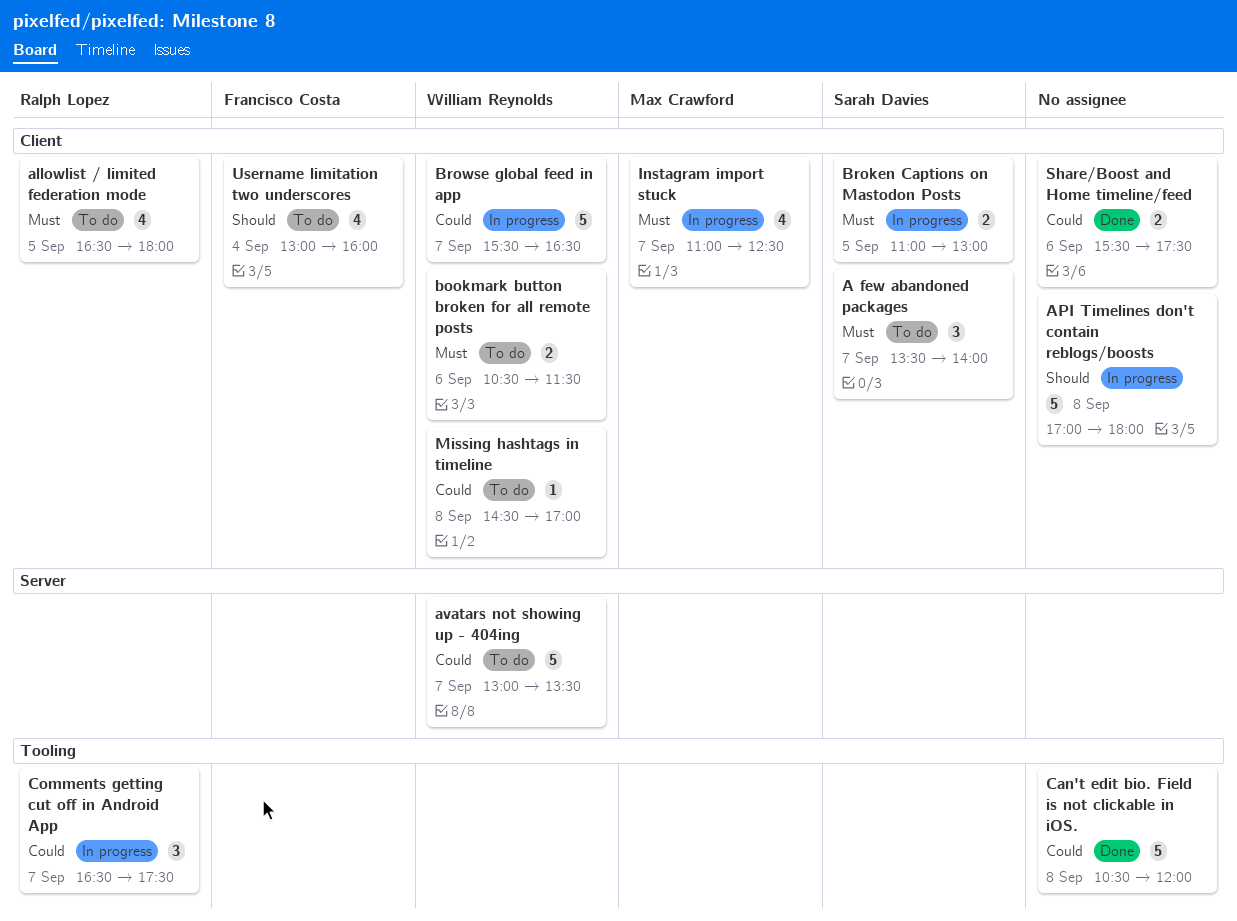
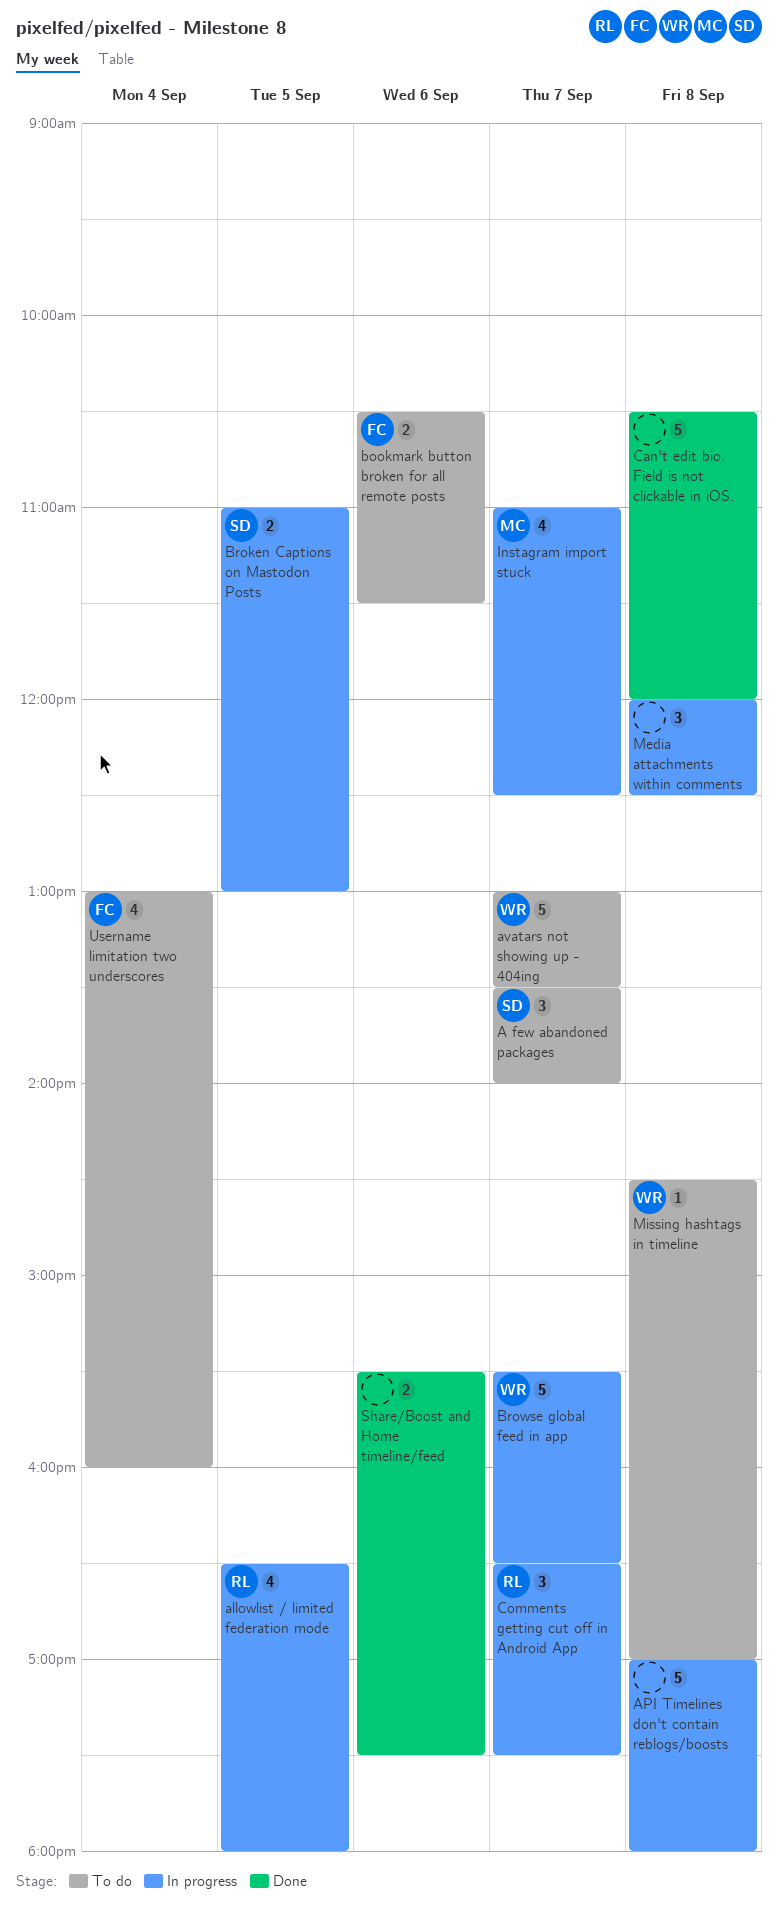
allowlist / limited federation mode, status: To do -> In progress
bookmark button broken for all remote posts, owner: William Reynolds -> Francisco Costa
Media attachments within comments: none -> present

